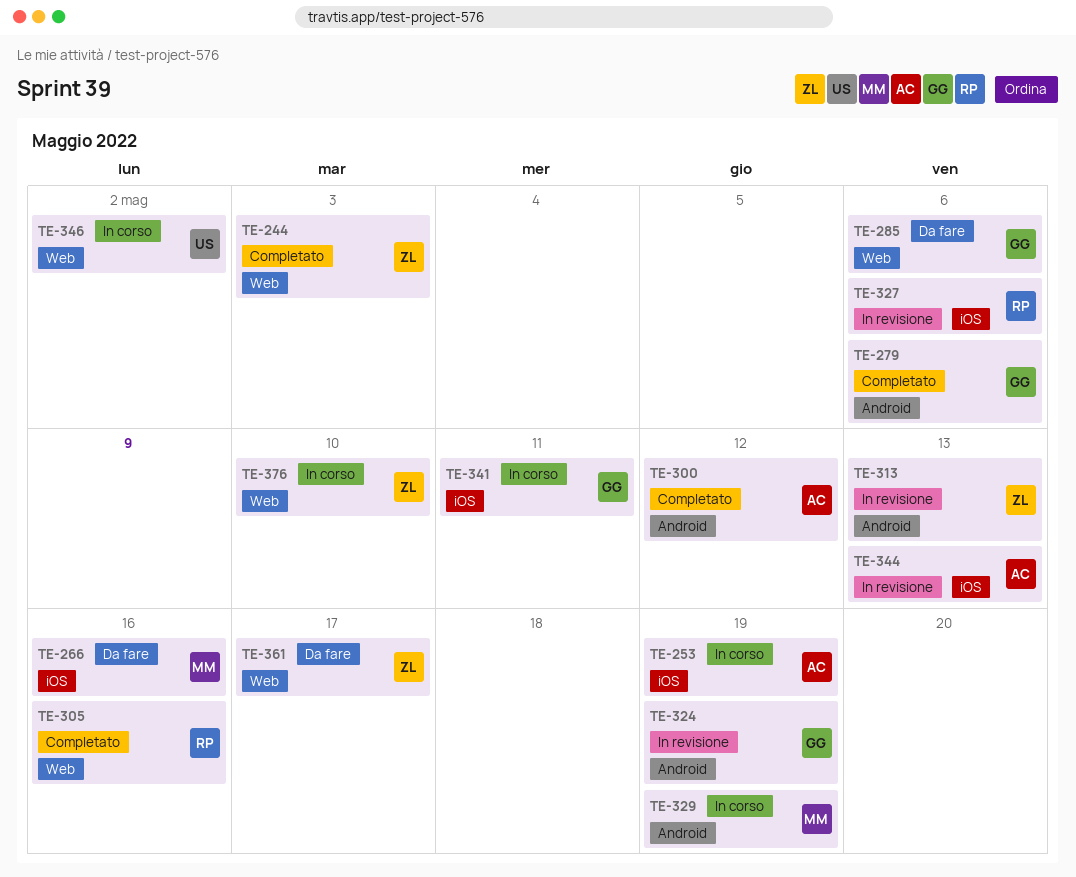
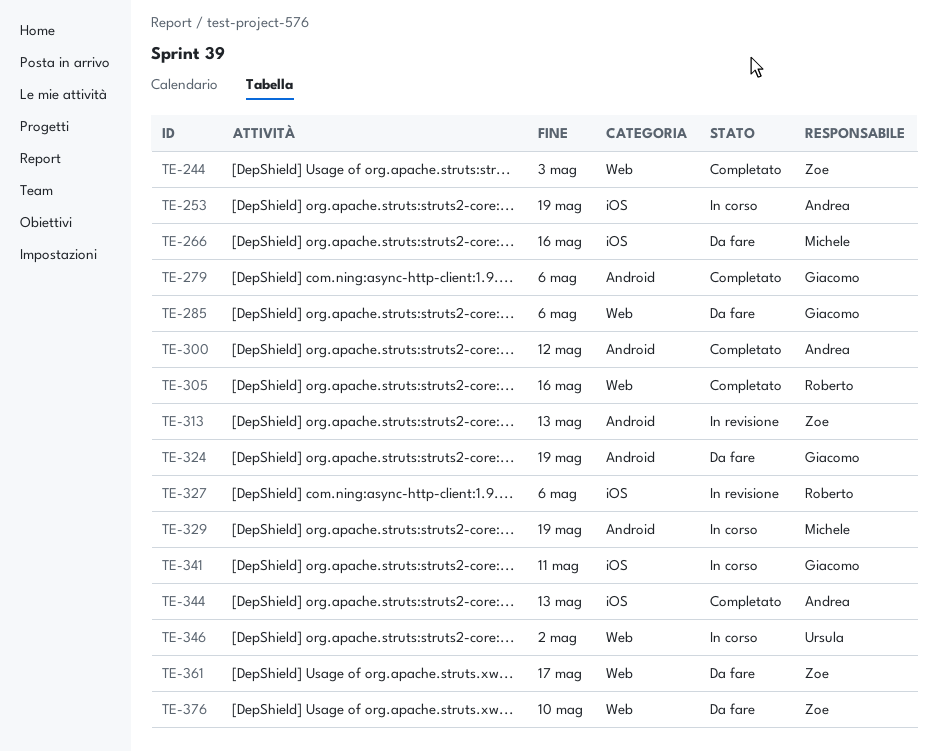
TE-324, status: In revisione -> Da fare
TE-344, status: In revisione -> Completato
TE-376, status: In corso -> Da fare

